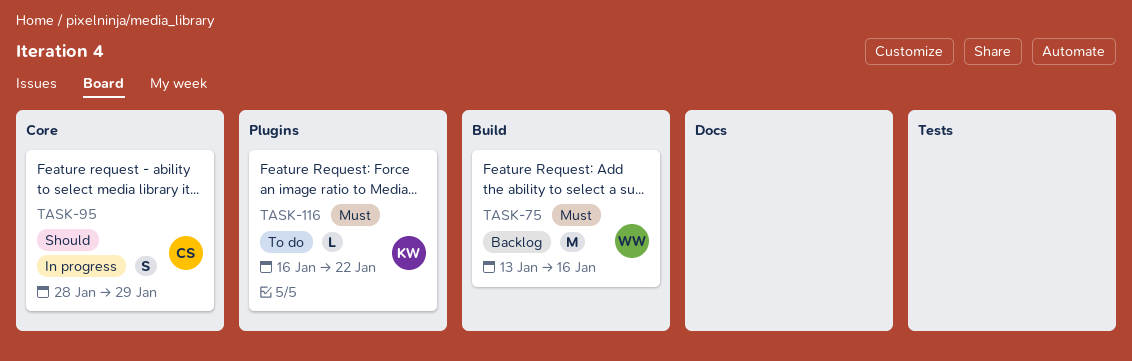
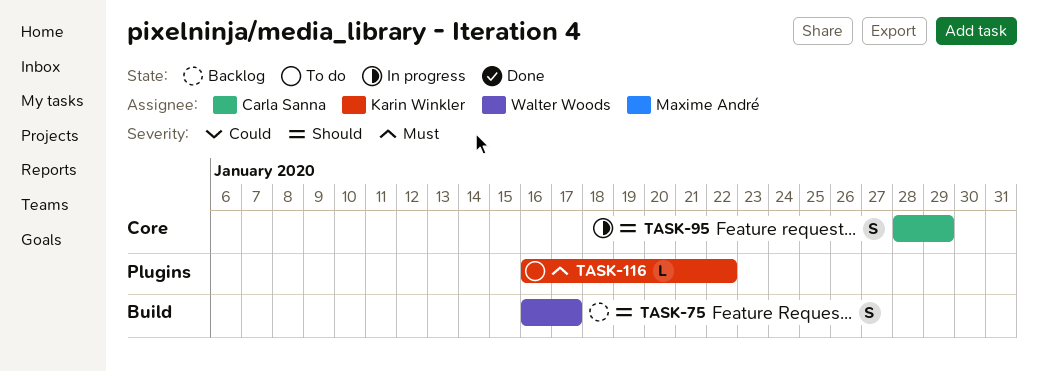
TASK-75, priority: Must -> Should
TASK-75, estimate: M -> S
TASK-75, start: Jan 13 -> Jan 16
TASK-75, due: Jan 16 -> Jan 17

